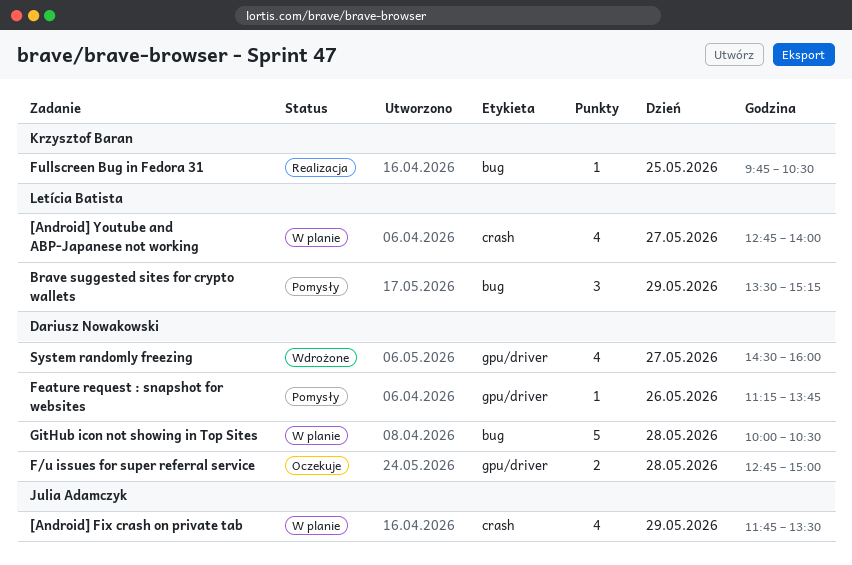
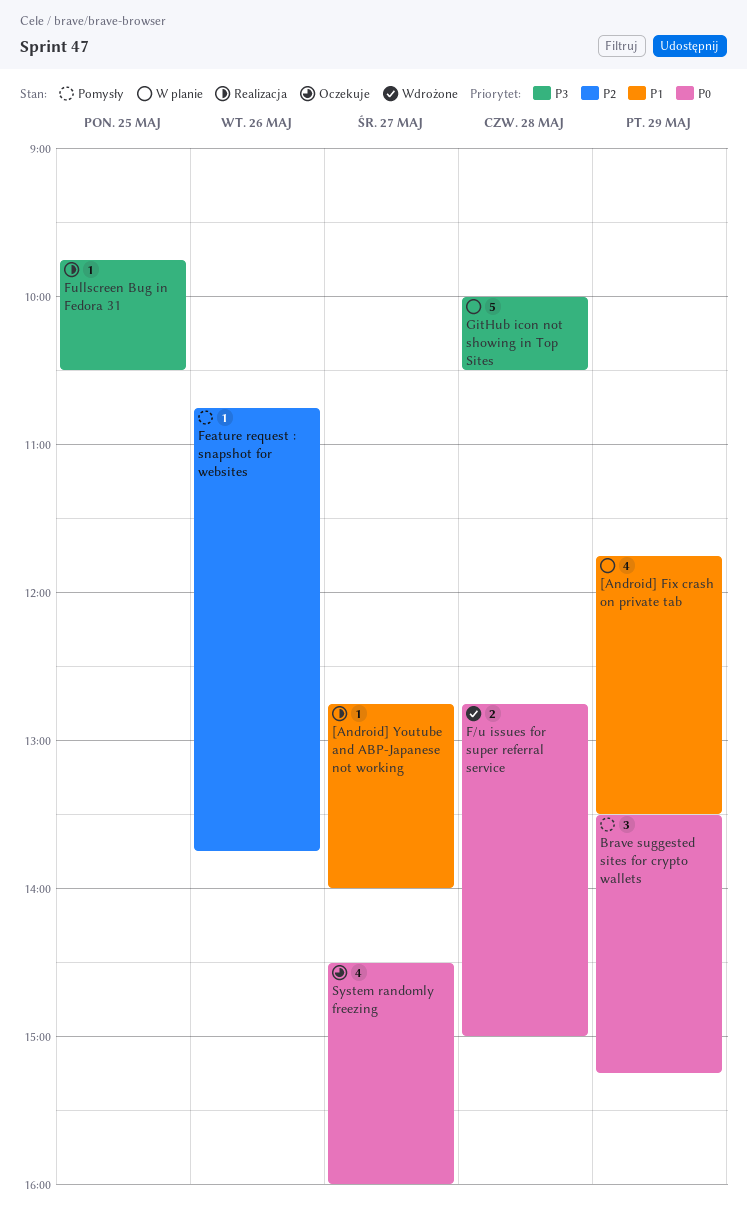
[Android] Youtube and ABP-Japanese not working, status: W planie -> Realizacja
[Android] Youtube and ABP-Japanese not working, estimate: 4 -> 1
F/u issues for super referral service, status: Oczekuje -> Wdrożone
Feature request : snapshot for websites, begins: 11:15 -> 10:45
System randomly freezing, status: Wdrożone -> Oczekuje

